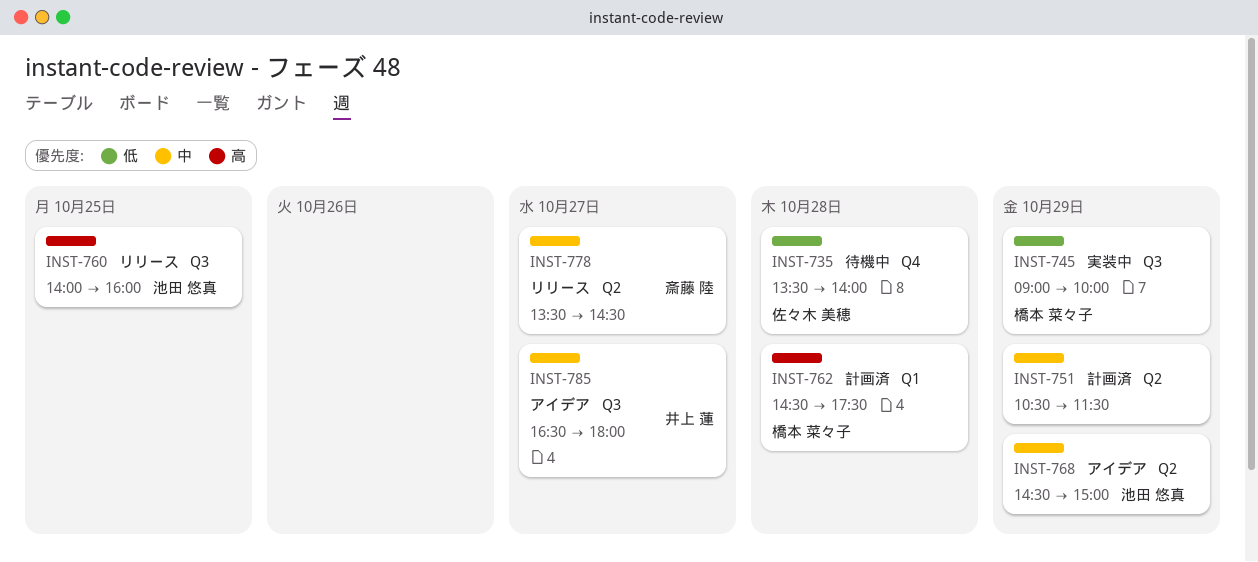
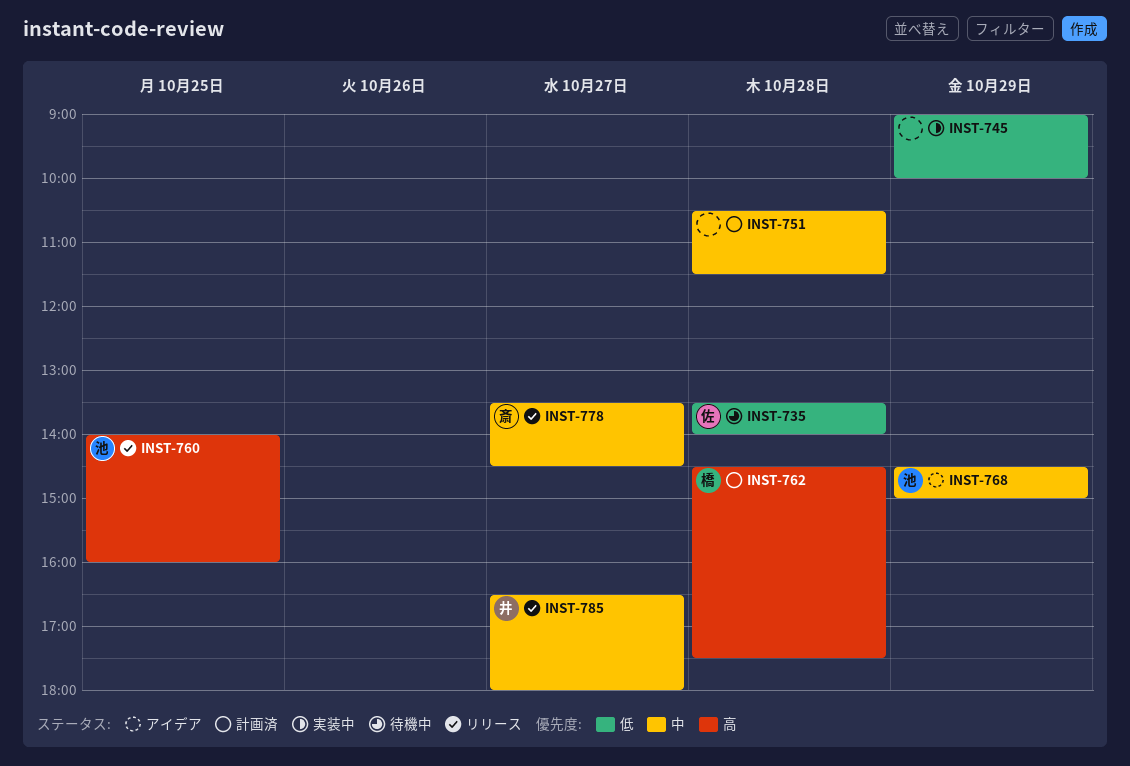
INST-745, owner: 橋本 菜々子 -> none
INST-751, day: Oct 29 -> Oct 28
INST-785, status: アイデア -> リリース

